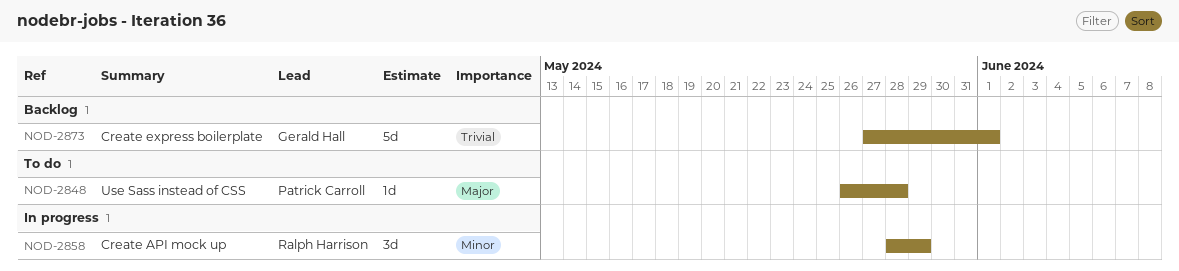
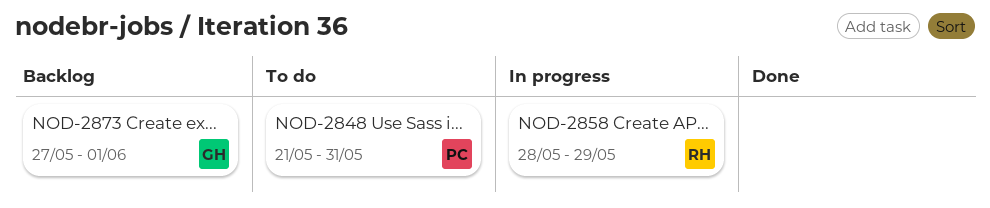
NOD-2848, start: May 26 -> May 21
NOD-2848, due: May 28 -> May 31

